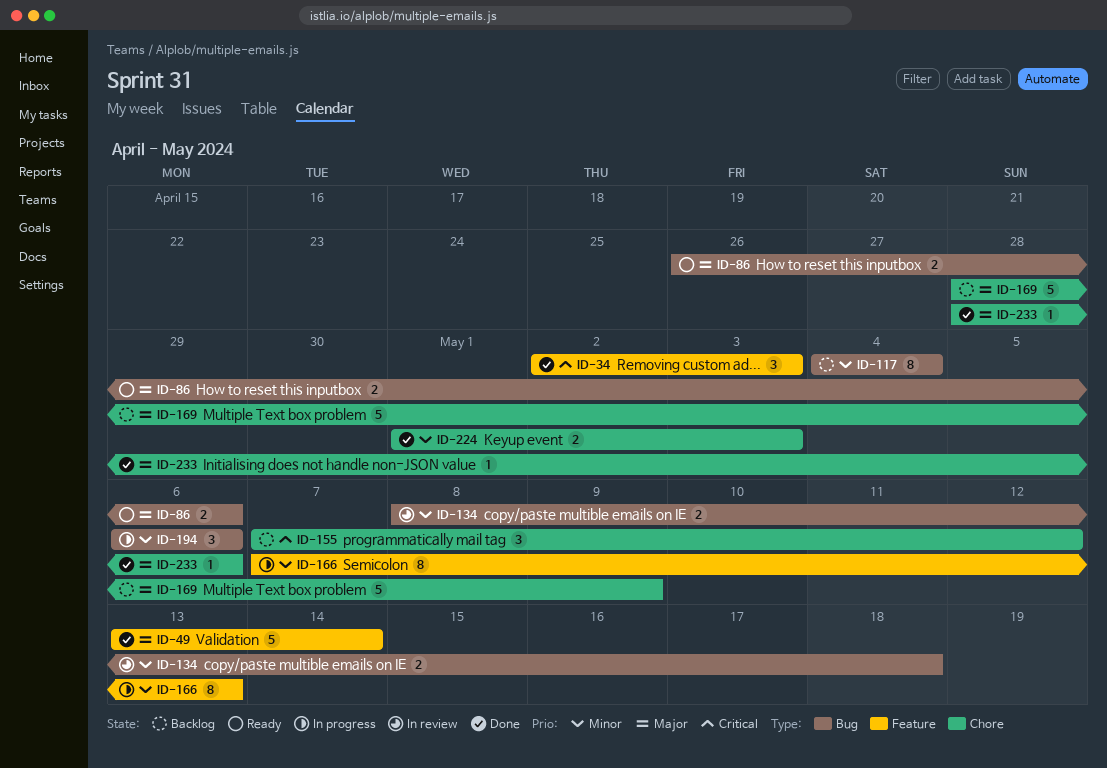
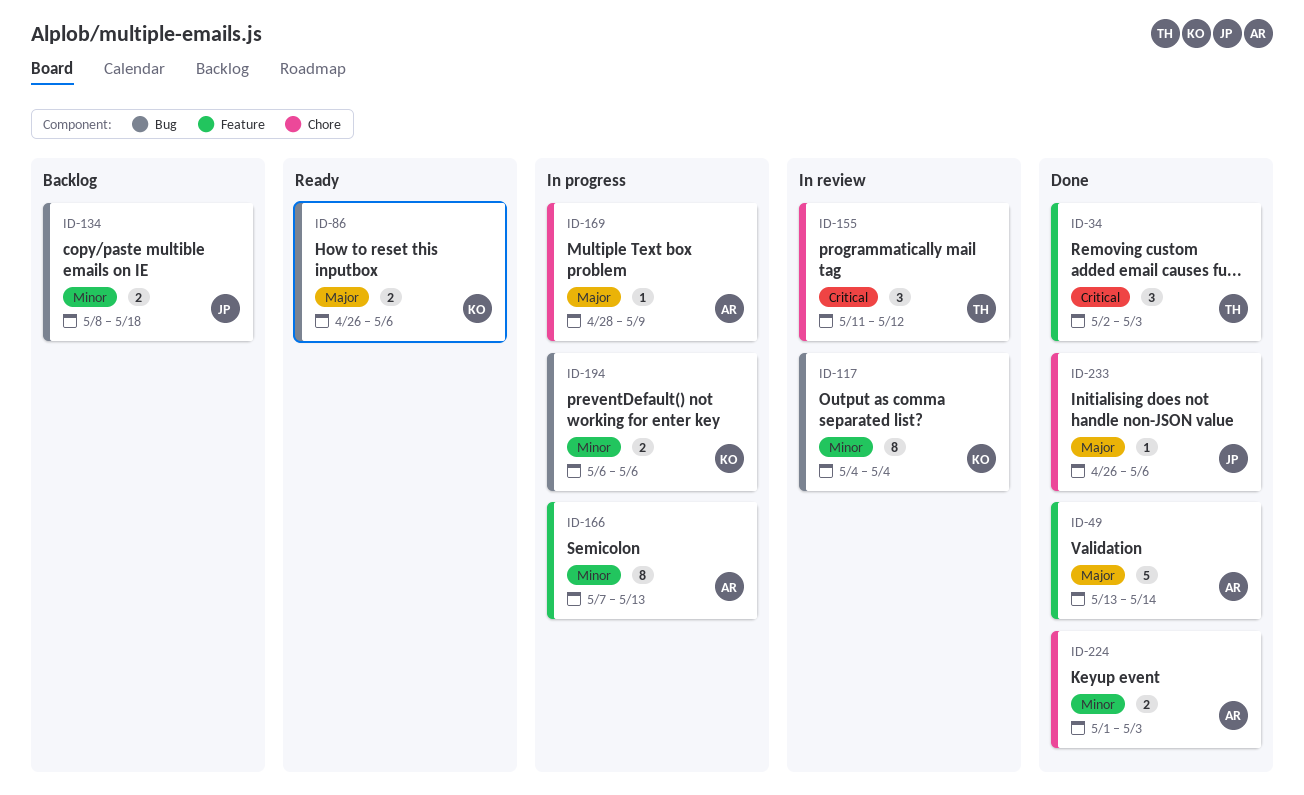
ID-117, status: Backlog -> In review
ID-134, status: In review -> Backlog
ID-155, status: Backlog -> In review
ID-155, start: May 7 -> May 11
ID-169, status: Backlog -> In progress
ID-169, estimate: 5 -> 1
ID-194, estimate: 3 -> 2
ID-233, start: Apr 28 -> Apr 26

